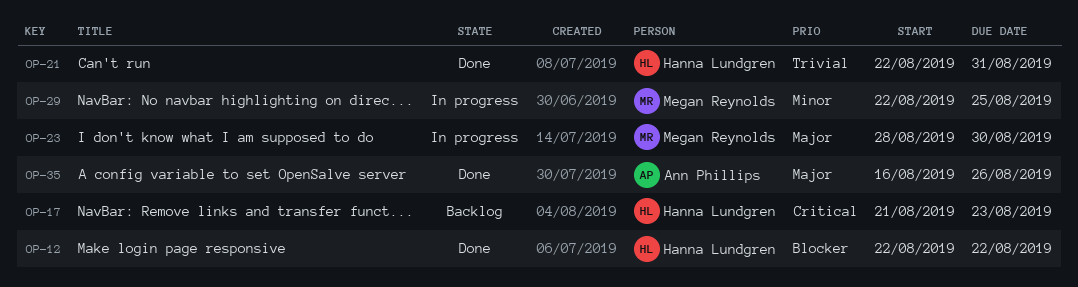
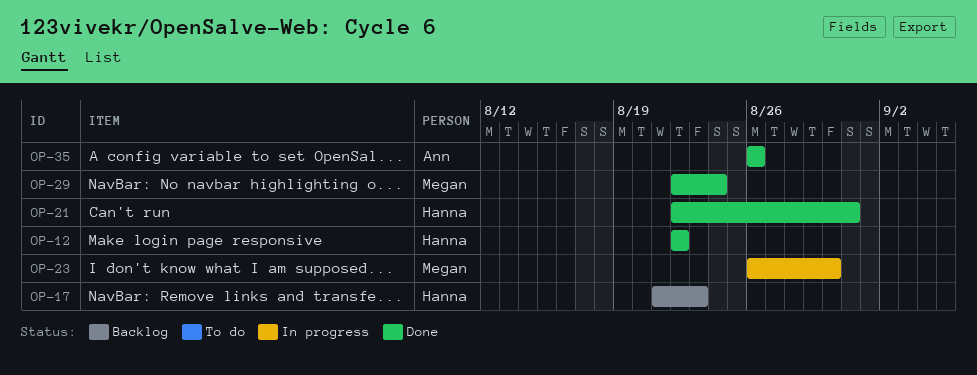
OP-23, start: Aug 28 -> Aug 26
OP-29, status: In progress -> Done
OP-29, due: Aug 25 -> Aug 24
OP-35, start: Aug 16 -> Aug 26

